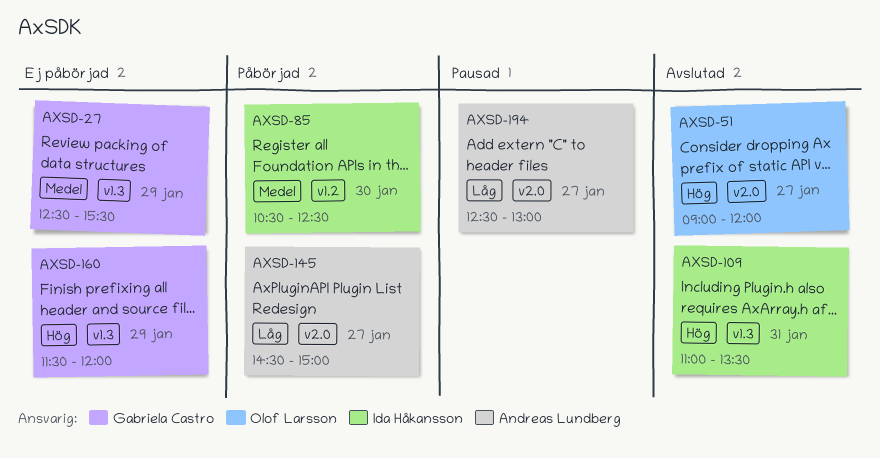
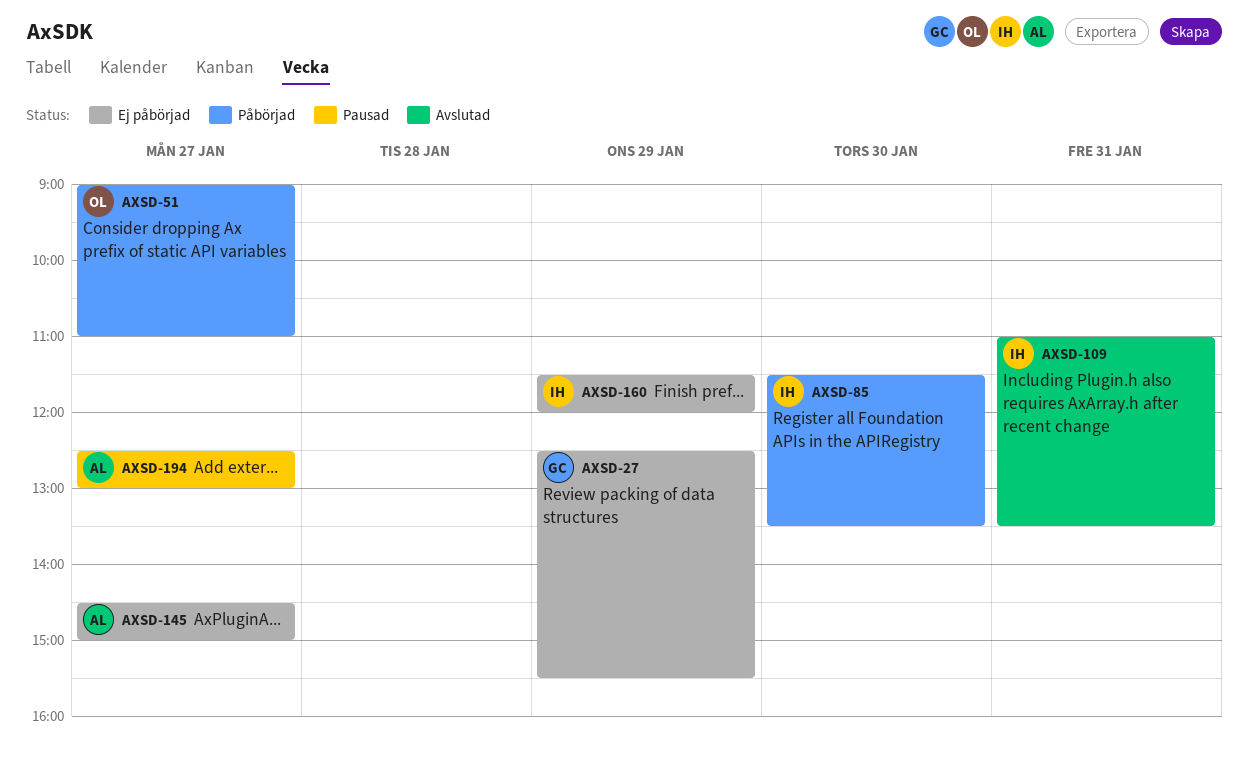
AXSD-51, status: Avslutad -> Påbörjad
AXSD-51, ends: 12:00 -> 11:00
AXSD-85, begins: 10:30 -> 11:30
AXSD-85, ends: 12:30 -> 13:30
AXSD-145, status: Påbörjad -> Ej påbörjad
AXSD-160, owner: Gabriela Castro -> Ida Håkansson

